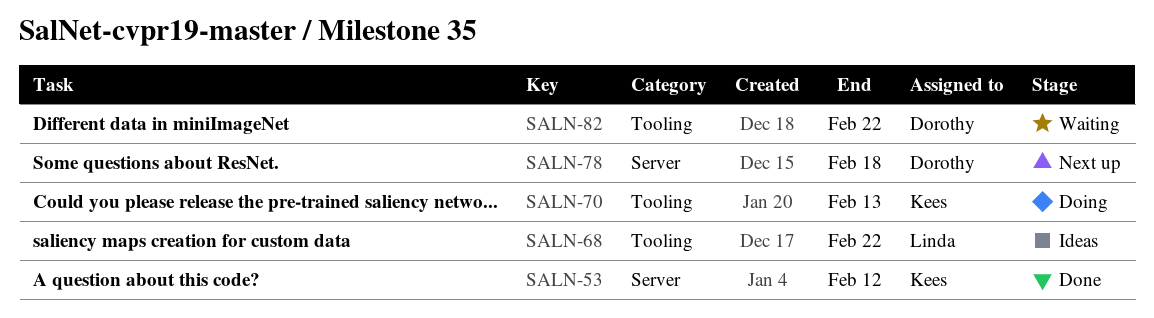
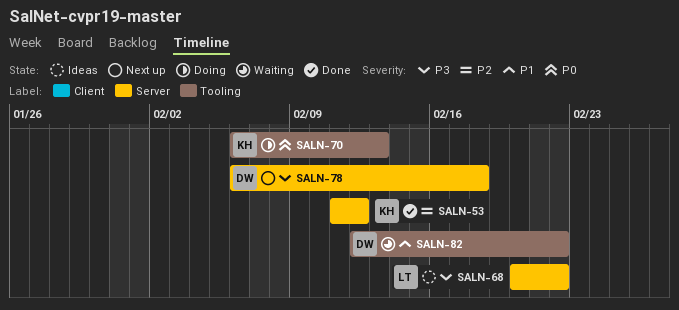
SALN-68, label: Tooling -> Server

